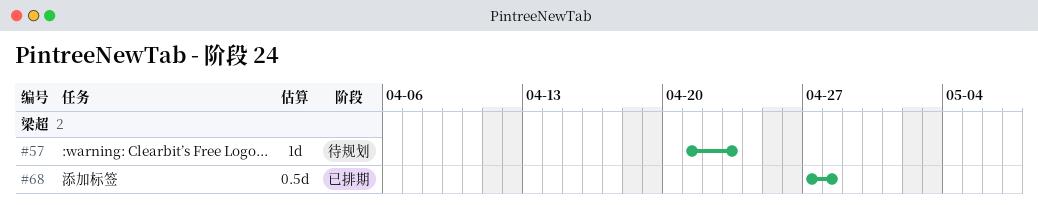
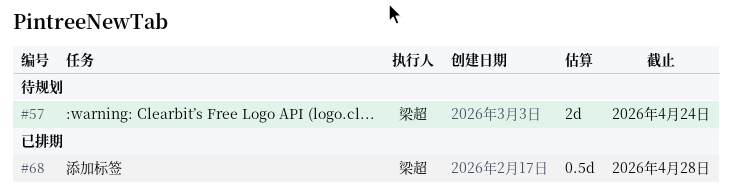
#57, estimate: 1d -> 2d
#57, due: Apr 23 -> Apr 24

